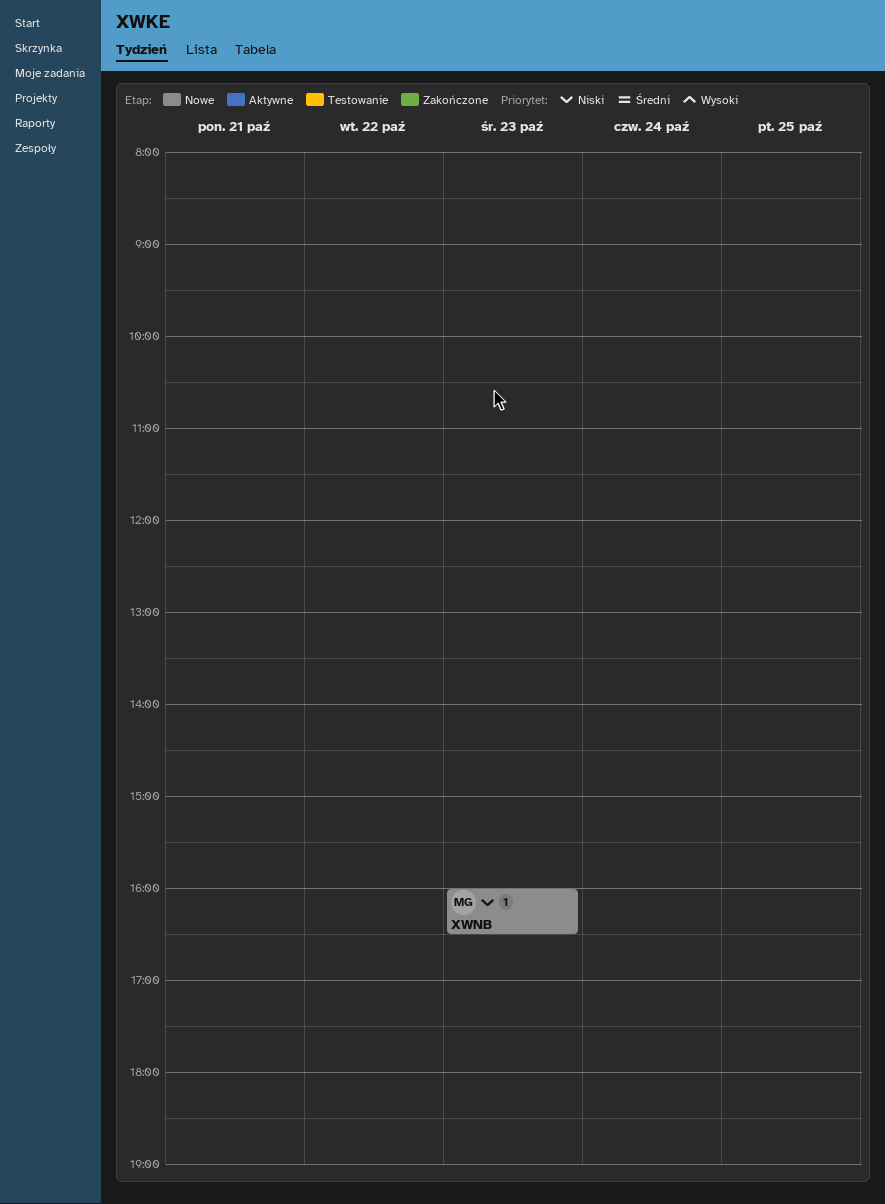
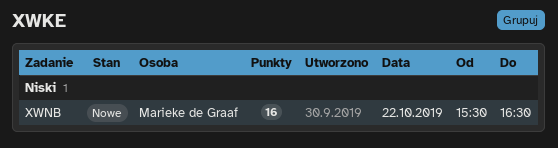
XWNB, estimate: 1 -> 16
XWNB, day: Oct 23 -> Oct 22
XWNB, begins: 16:00 -> 15:30

